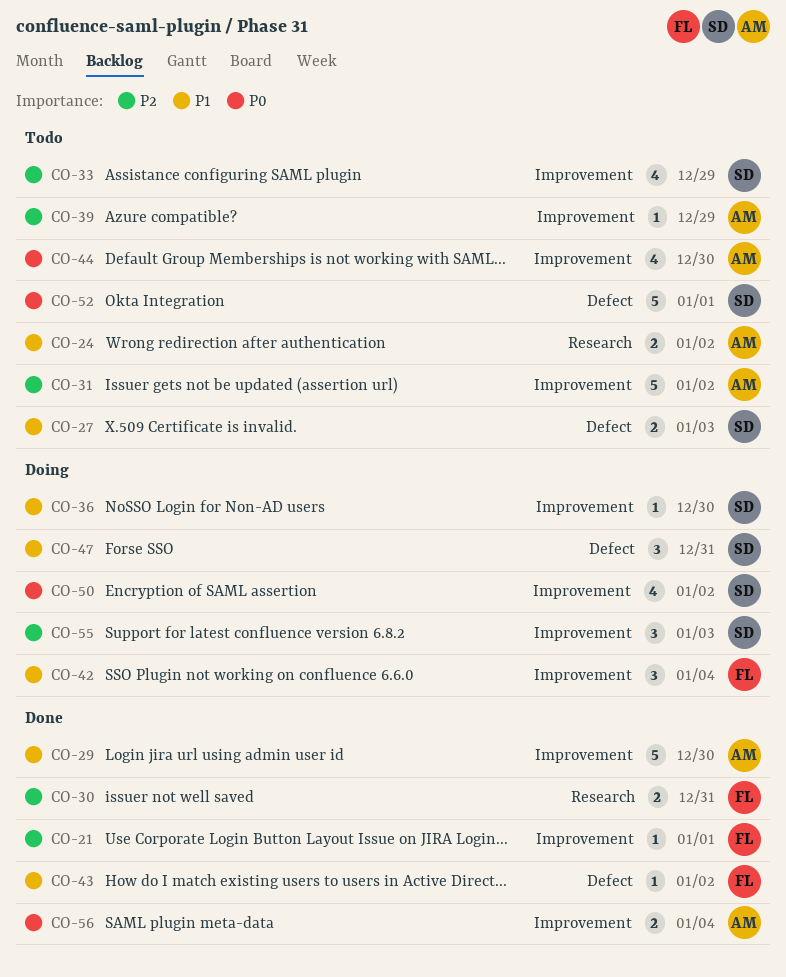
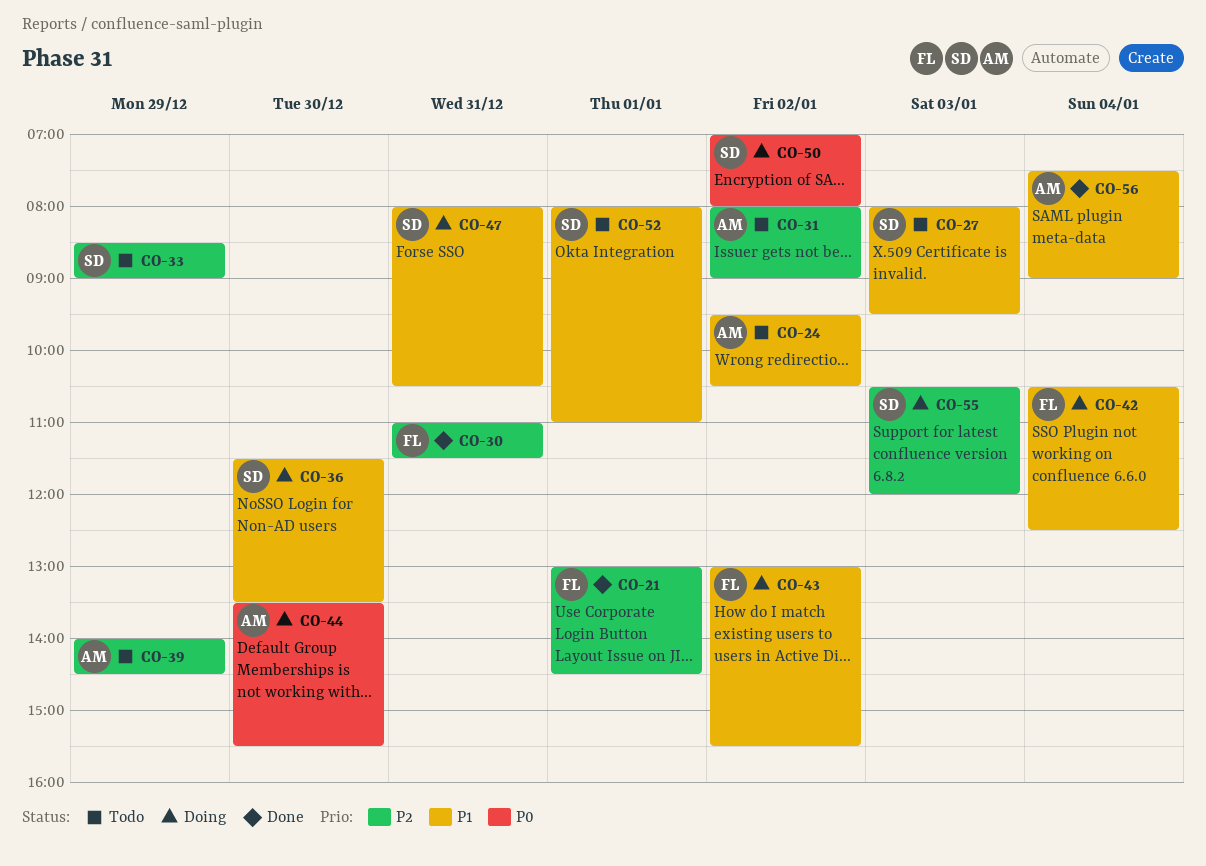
CO-29: present -> none
CO-43, status: Done -> Doing
CO-44, status: Todo -> Doing
CO-52, priority: P0 -> P1
CO-56, priority: P0 -> P1

